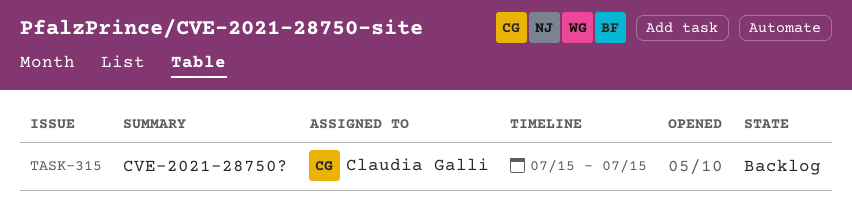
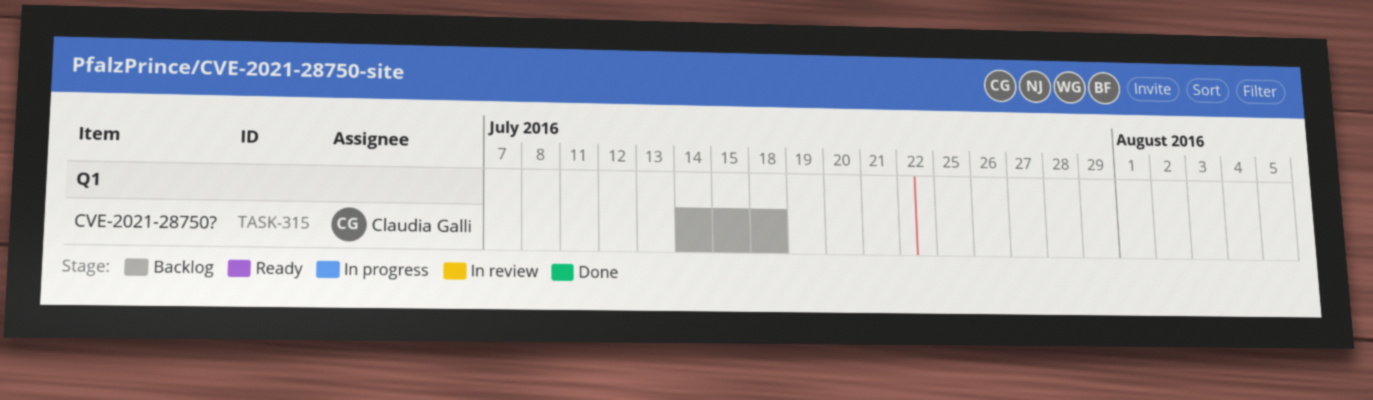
TASK-315, start: Jul 15 -> Jul 14
TASK-315, due: Jul 15 -> Jul 18

